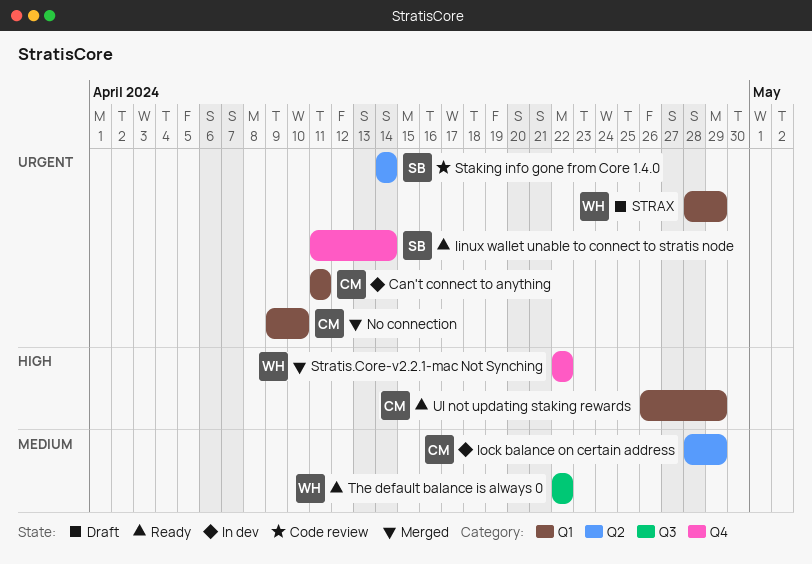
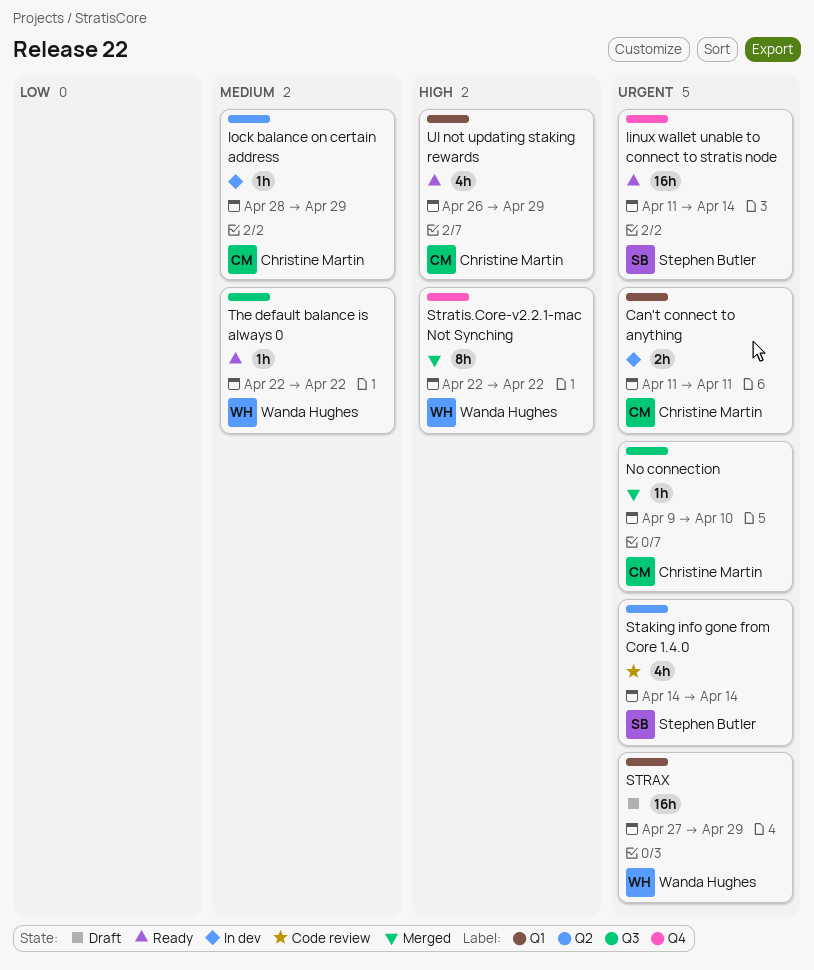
No connection, label: Q1 -> Q3
STRAX, start: Apr 28 -> Apr 27

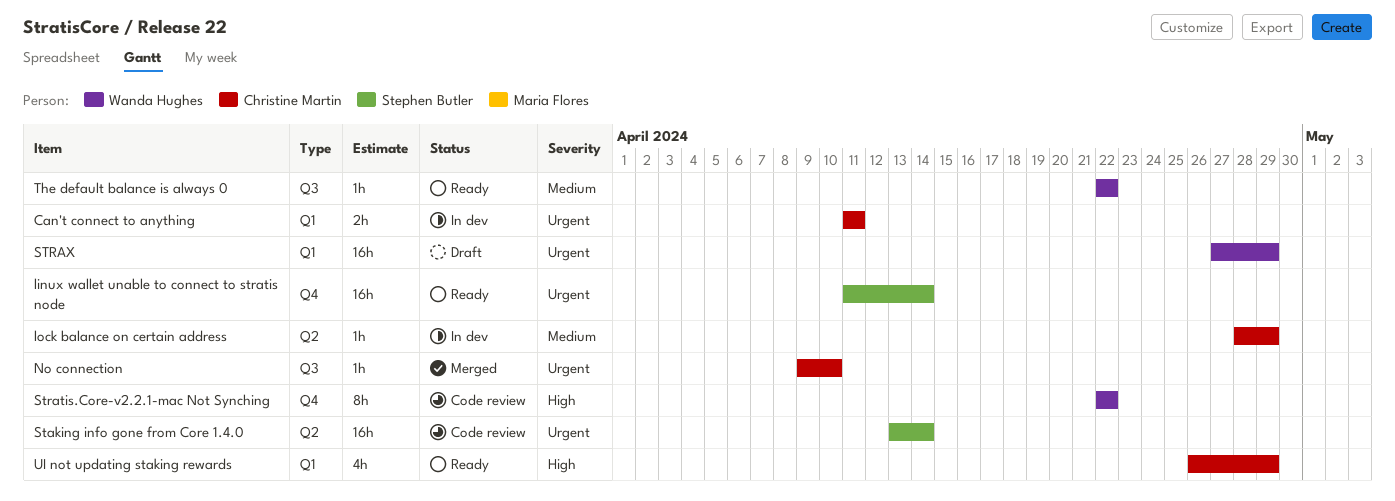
Staking info gone from Core 1.4.0, estimate: 4h -> 16h
Staking info gone from Core 1.4.0, start: Apr 14 -> Apr 13
Stratis.Core-v2.2.1-mac Not Synching, status: Merged -> Code review

